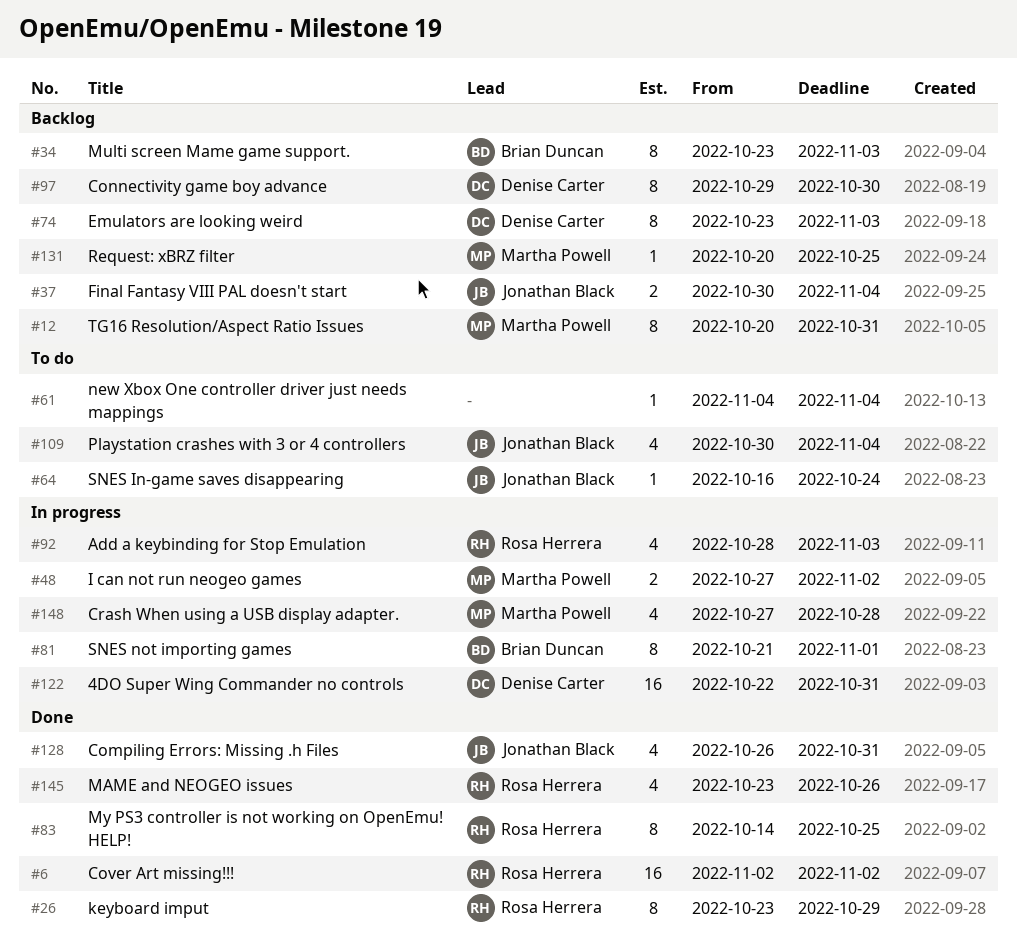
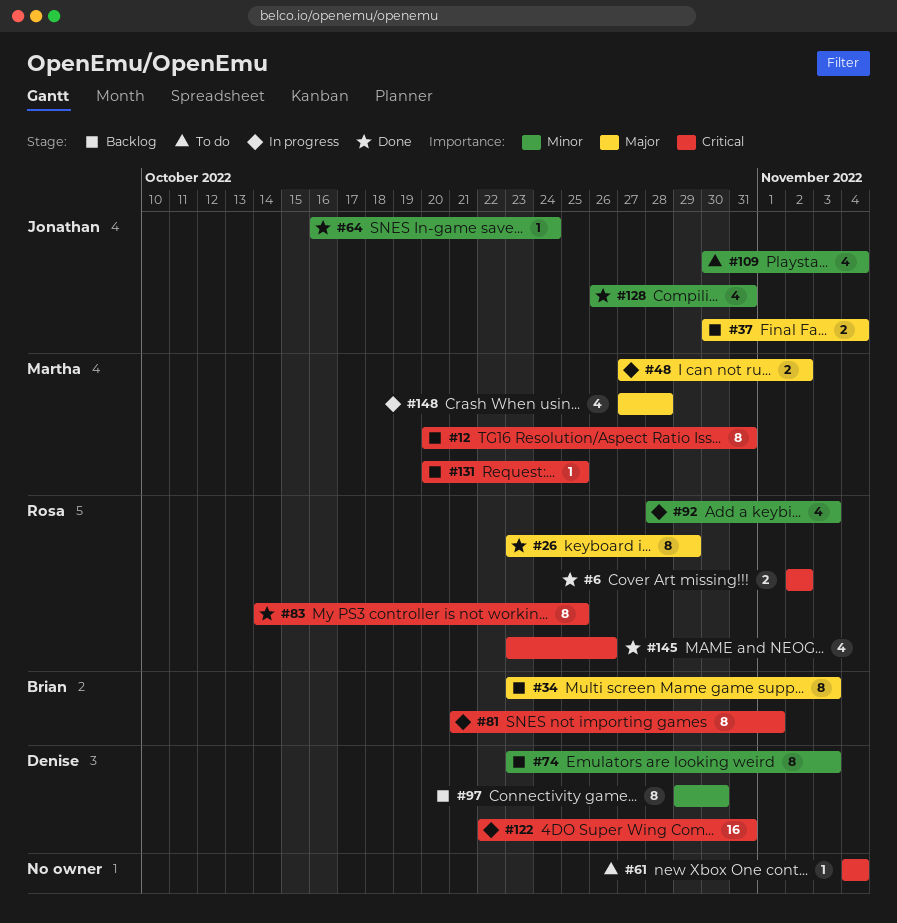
#6, estimate: 16 -> 2
#64, status: To do -> Done

